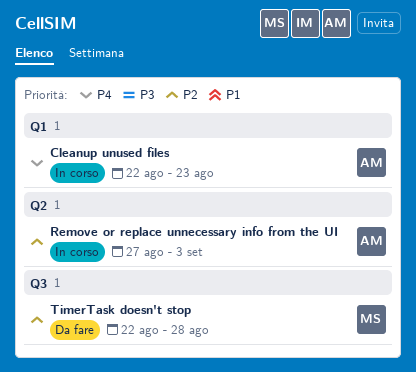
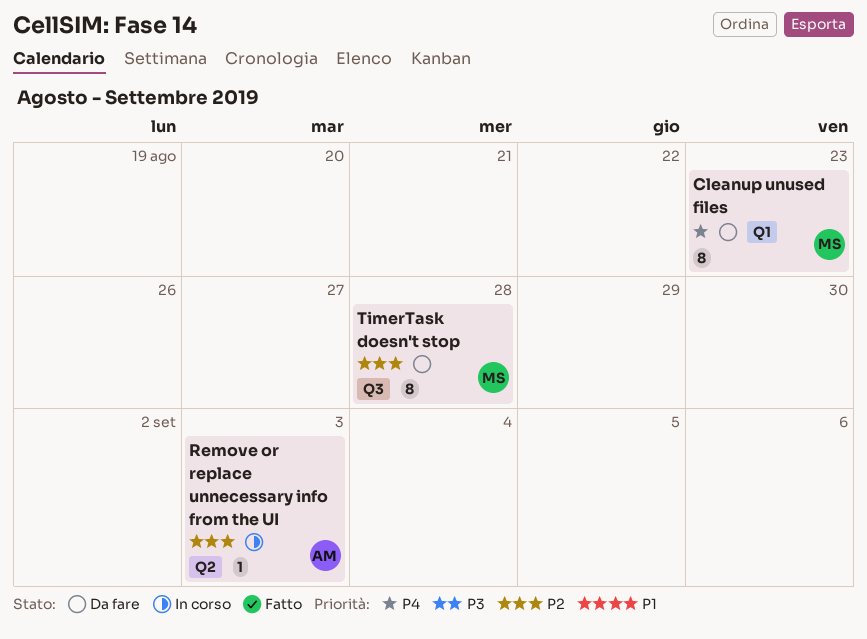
Cleanup unused files, status: In corso -> Da fare
Cleanup unused files, owner: AM -> MS

